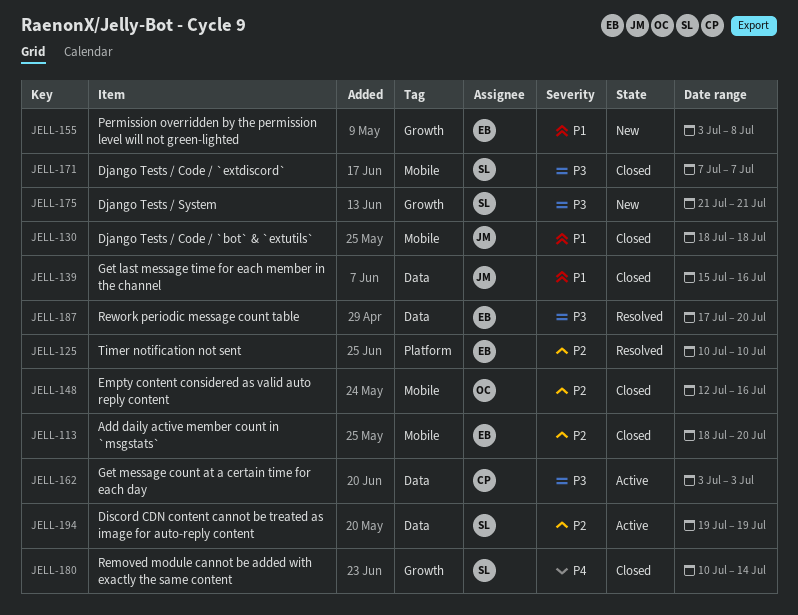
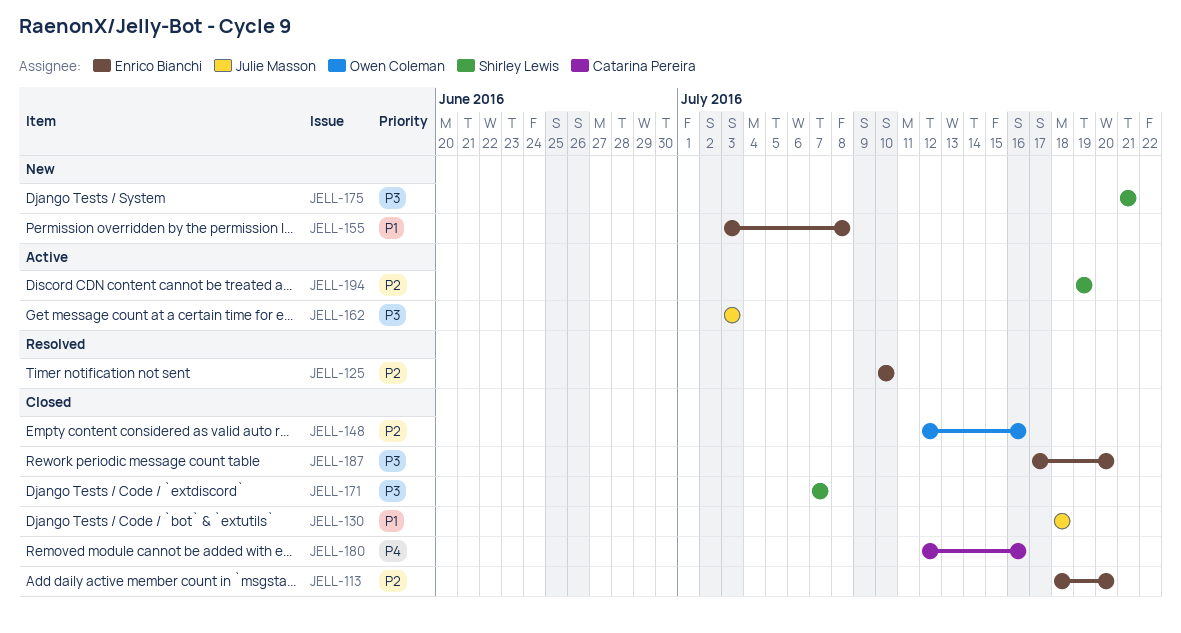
JELL-139: present -> none
JELL-162, owner: Catarina Pereira -> Julie Masson
JELL-180, owner: Shirley Lewis -> Catarina Pereira
JELL-180, start: Jul 10 -> Jul 12
JELL-180, due: Jul 14 -> Jul 16
JELL-187, status: Resolved -> Closed

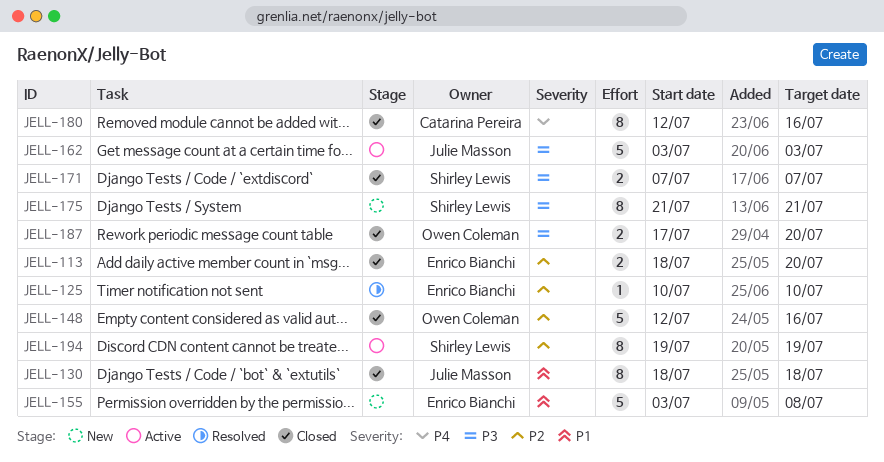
JELL-187, owner: Enrico Bianchi -> Owen Coleman

